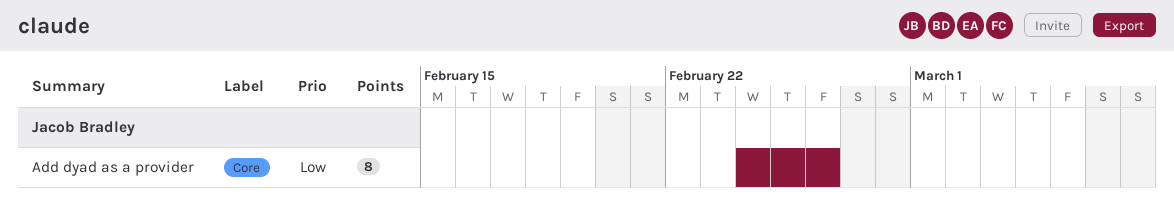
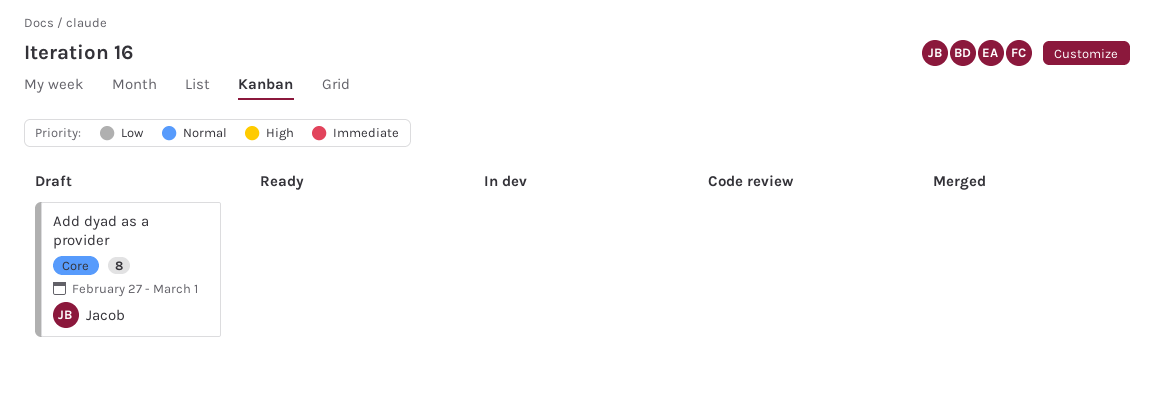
Add dyad as a provider, start: Feb 24 -> Feb 27
Add dyad as a provider, due: Feb 26 -> Mar 1

